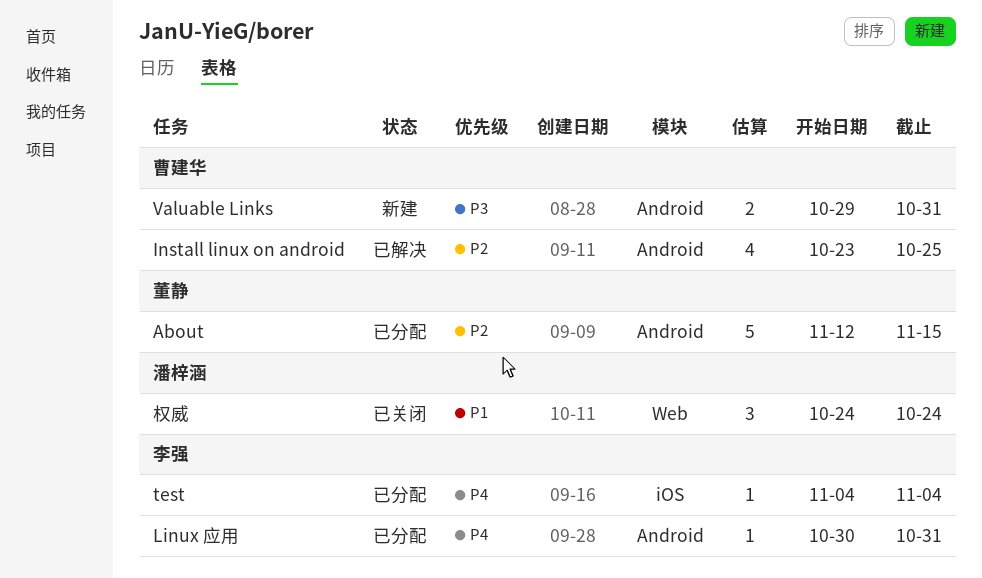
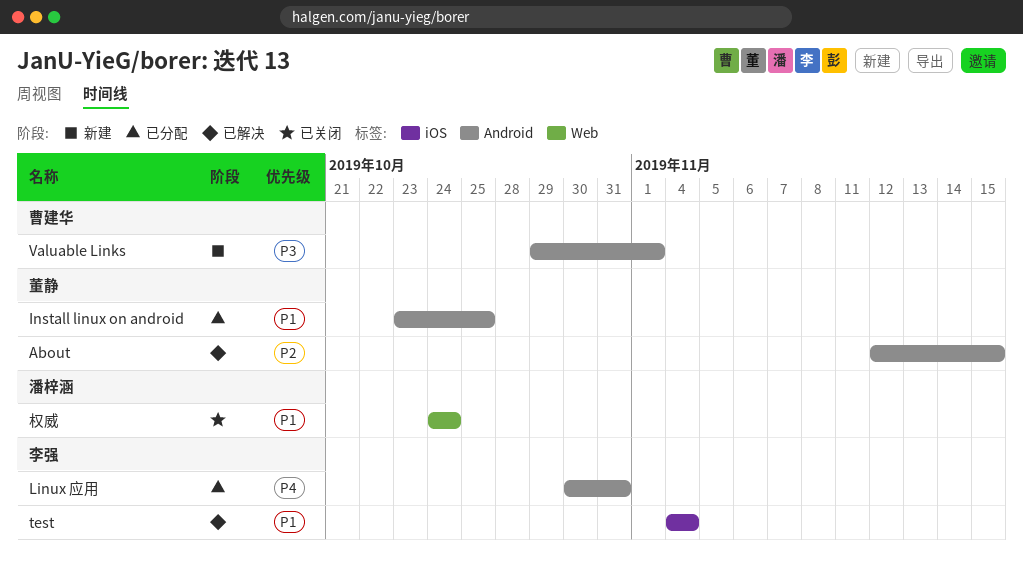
About, status: 已分配 -> 已解决
Install linux on android, status: 已解决 -> 已分配
Install linux on android, owner: 曹建华 -> 董静
Install linux on android, priority: P2 -> P1
test, status: 已分配 -> 已解决
test, priority: P4 -> P1
Valuable Links, due: Oct 31 -> Nov 1

